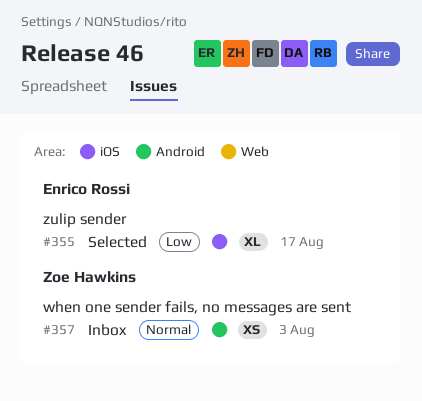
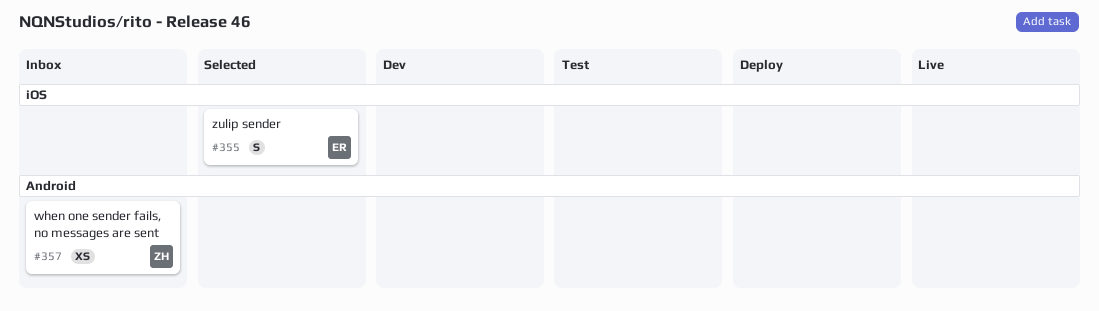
#355, estimate: XL -> S

